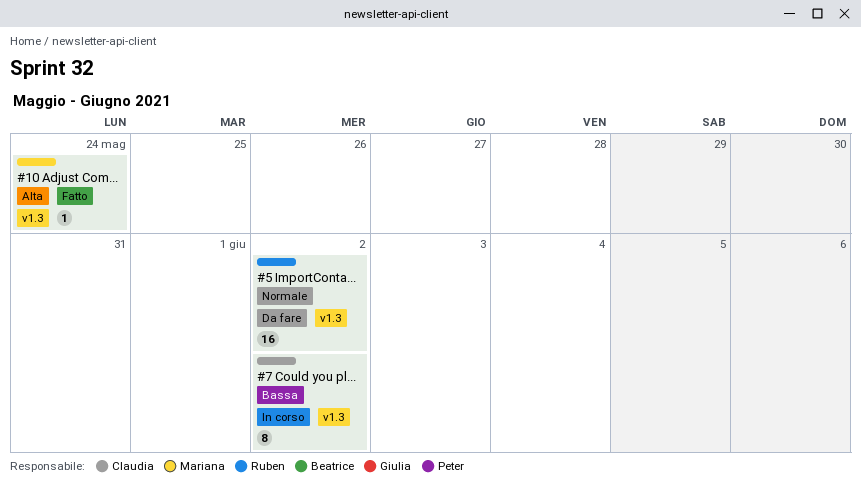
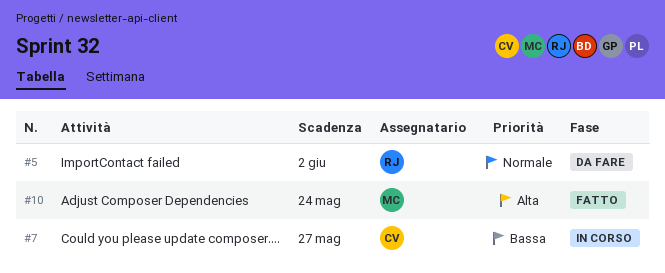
#7, due: Jun 2 -> May 27

